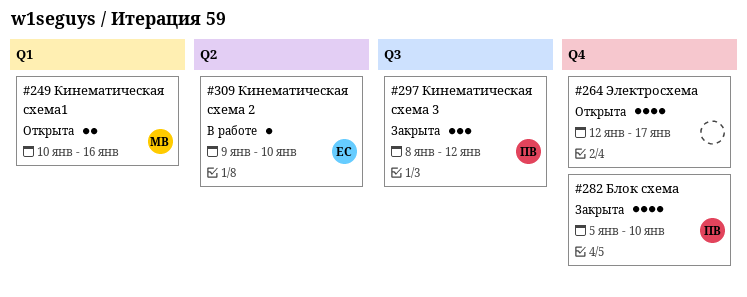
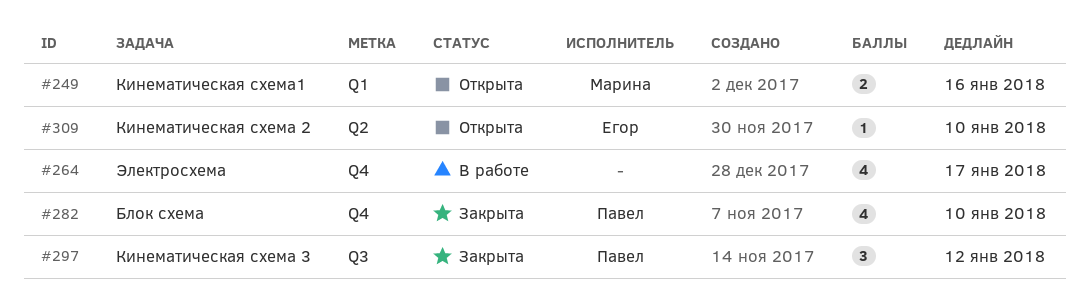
#264, status: Открыта -> В работе
#309, status: В работе -> Открыта

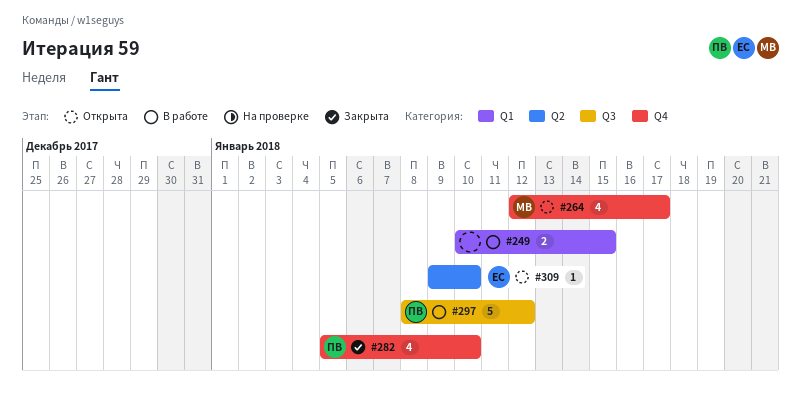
#249, status: Открыта -> В работе
#249, owner: Марина -> none
#249, due: Jan 16 -> Jan 15
#264, status: В работе -> Открыта
#264, owner: none -> Марина
#297, status: Закрыта -> В работе
#297, estimate: 3 -> 5

